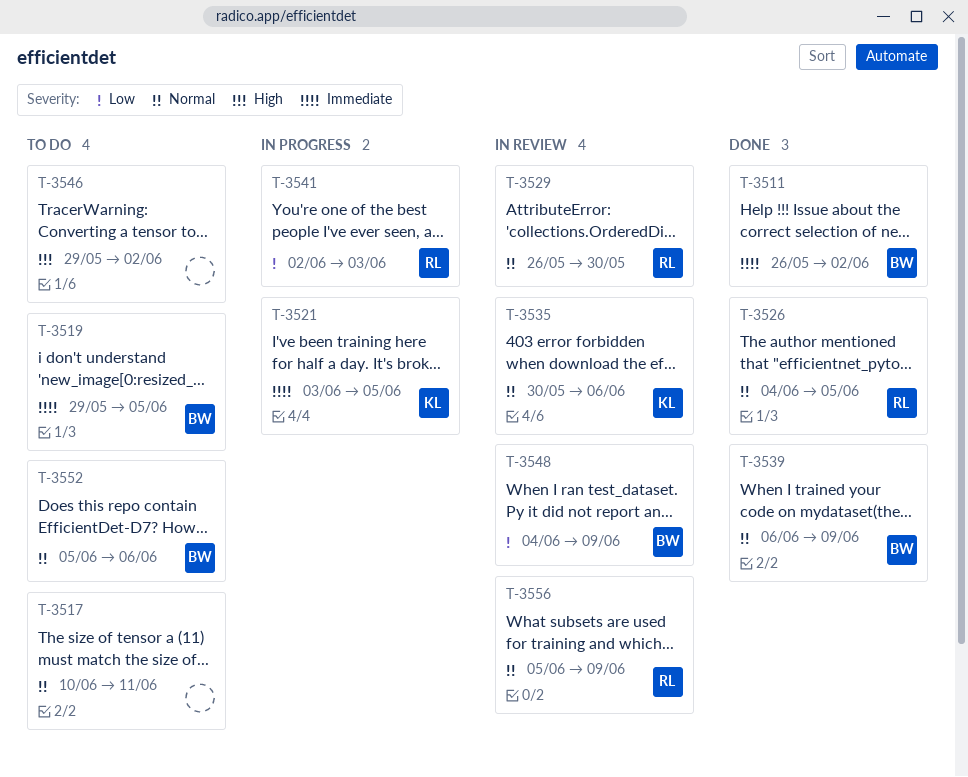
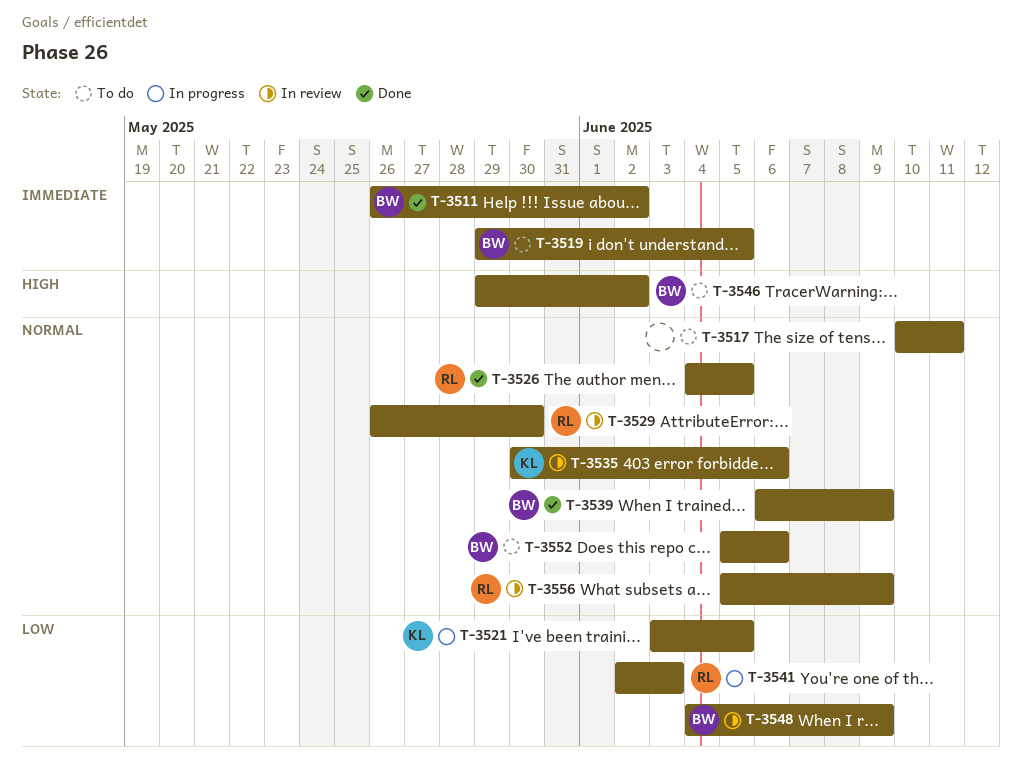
T-3521, priority: Immediate -> Low
T-3546, owner: none -> BW

